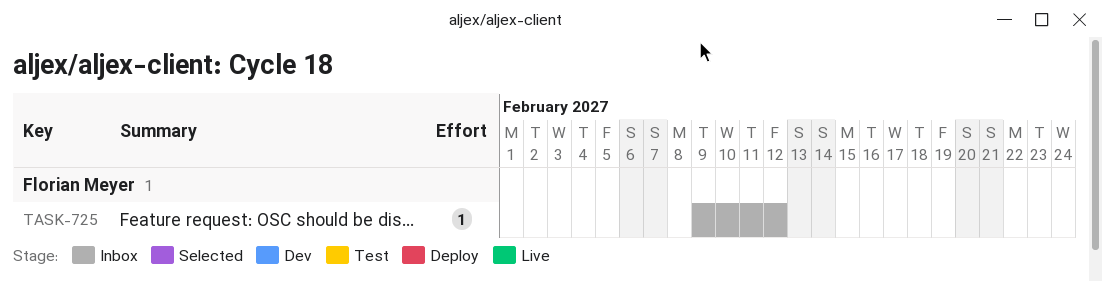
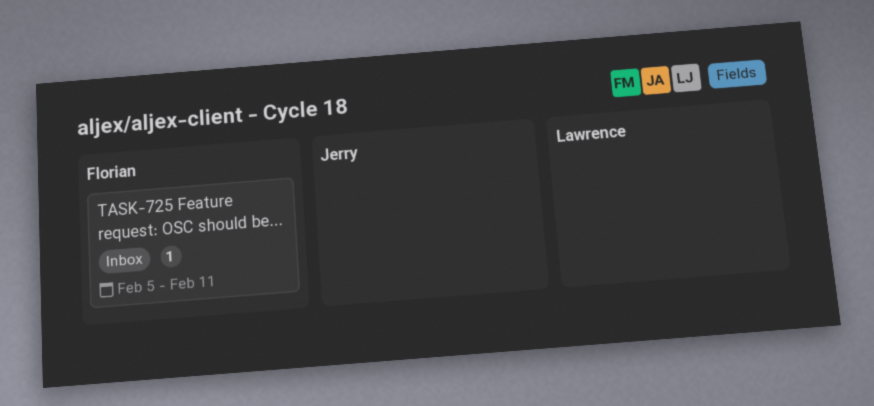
TASK-725, start: Feb 9 -> Feb 5
TASK-725, due: Feb 12 -> Feb 11

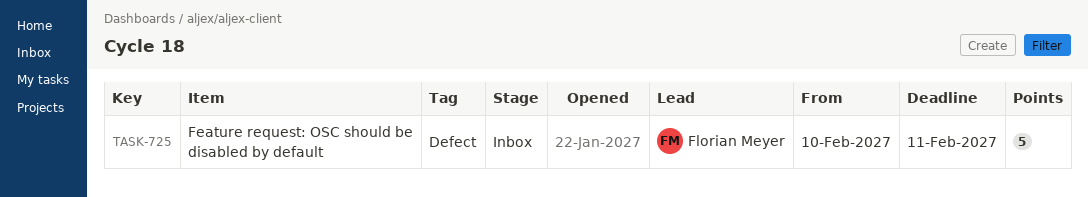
TASK-725, estimate: 1 -> 5
TASK-725, start: Feb 5 -> Feb 10

